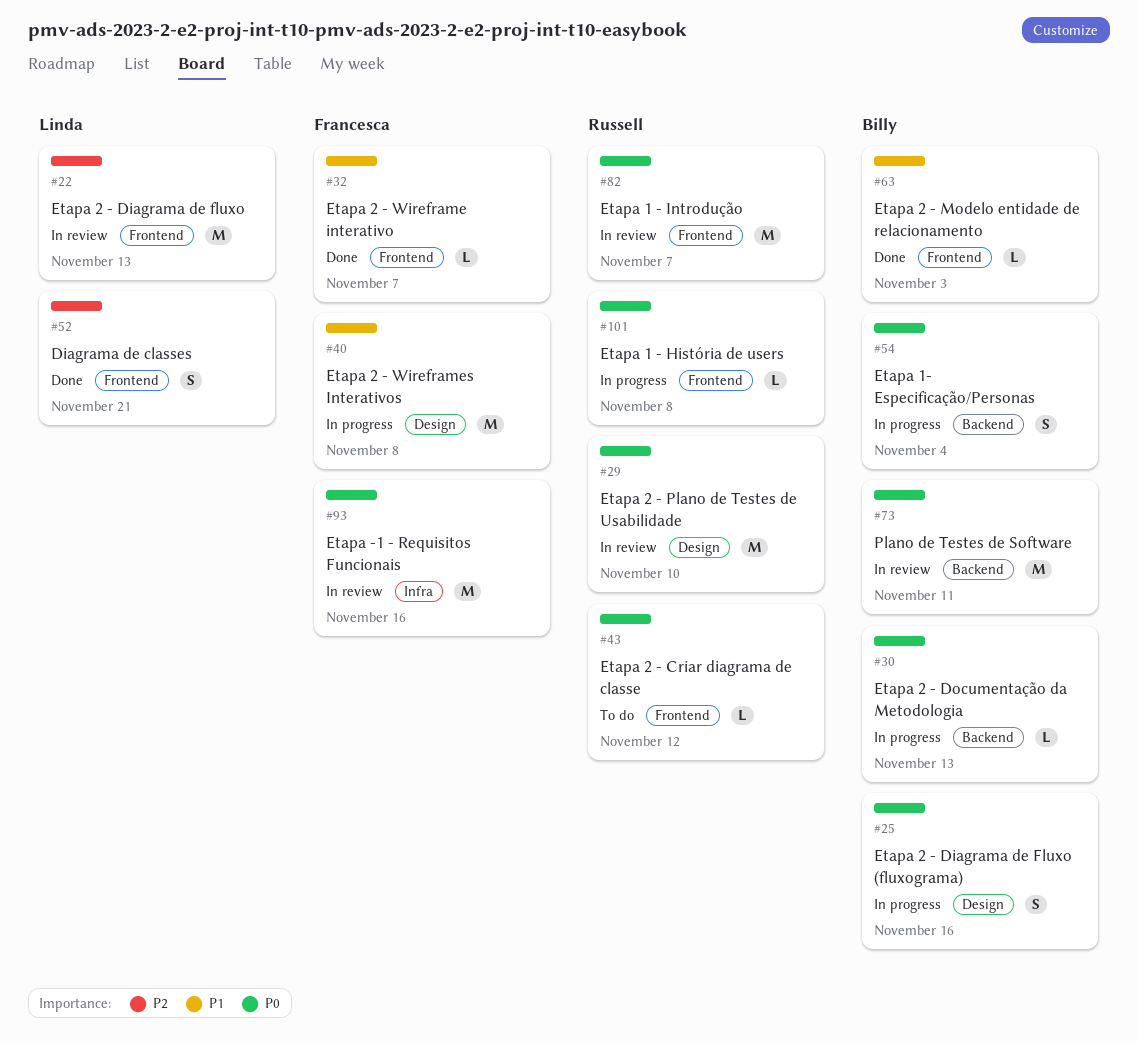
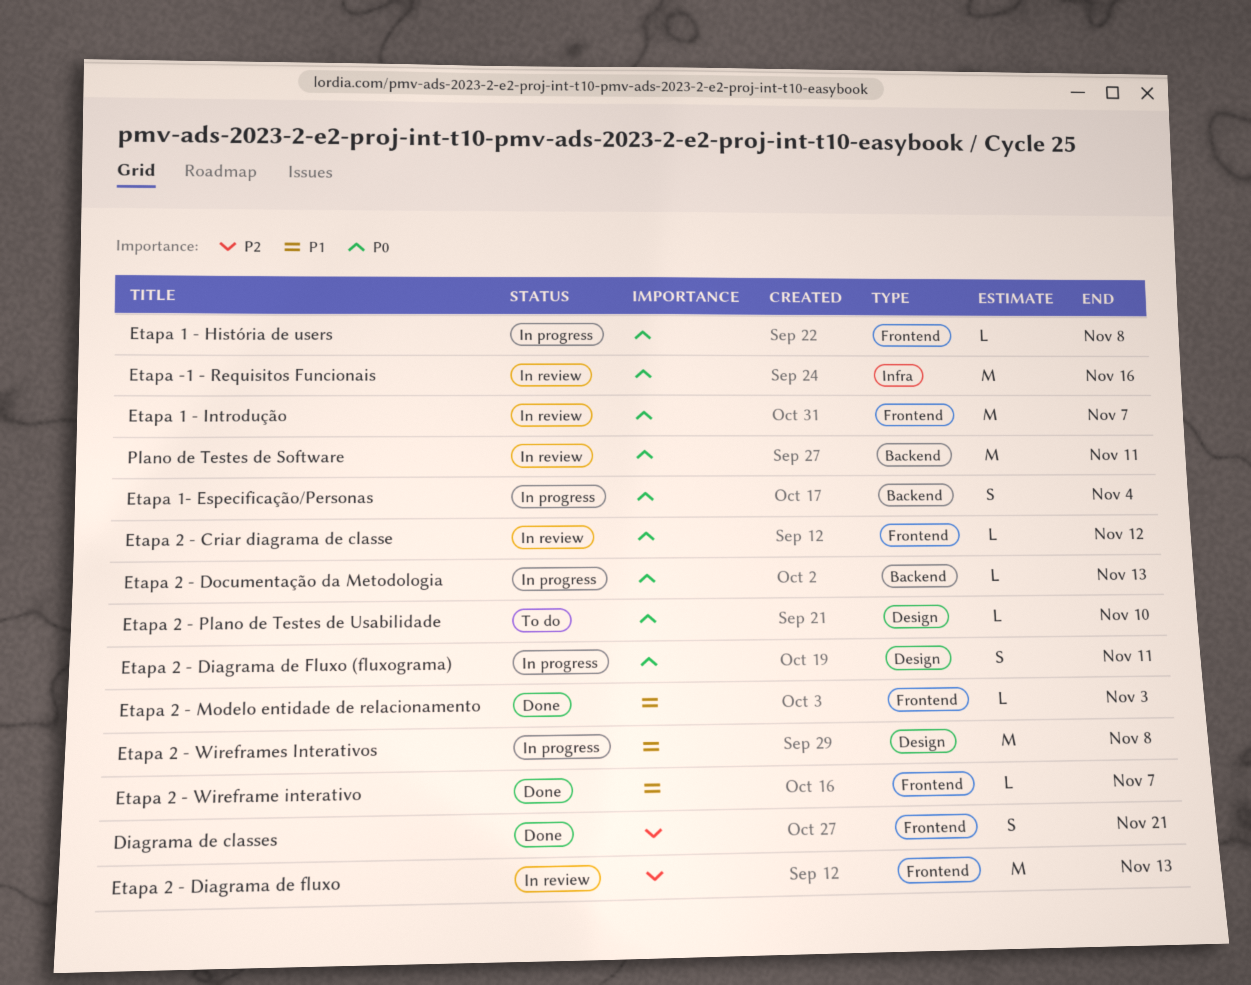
Etapa 2 - Criar diagrama de classe, status: To do -> In review
Etapa 2 - Diagrama de Fluxo (fluxograma), due: Nov 16 -> Nov 11
Etapa 2 - Plano de Testes de Usabilidade, status: In review -> To do
Etapa 2 - Plano de Testes de Usabilidade, estimate: M -> L

